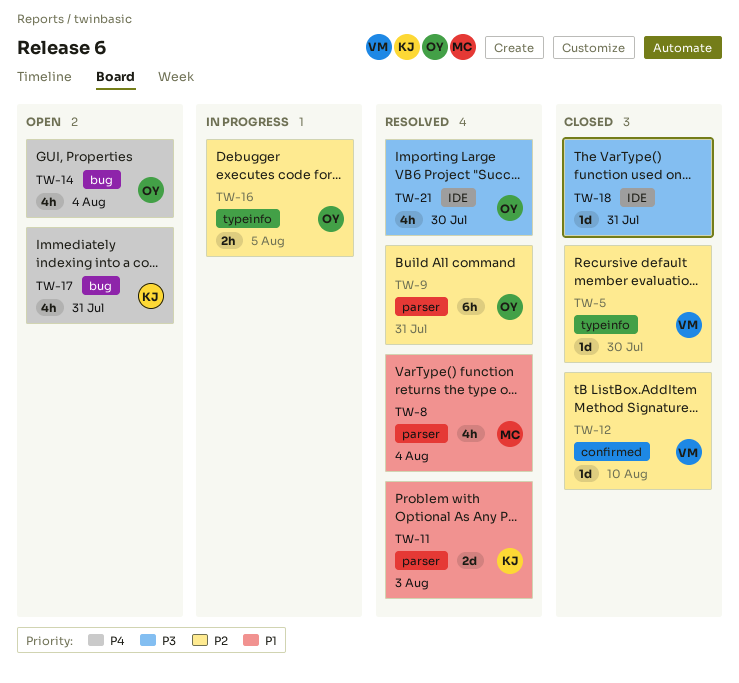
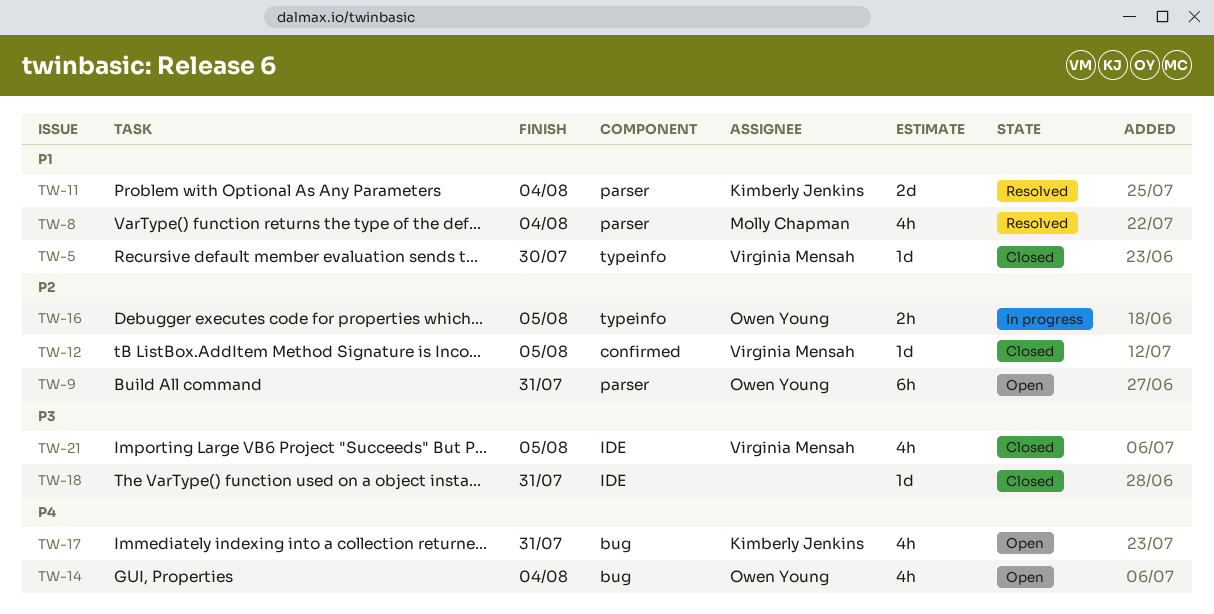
TW-5, priority: P2 -> P1
TW-9, status: Resolved -> Open
TW-11, due: Aug 3 -> Aug 4
TW-12, due: Aug 10 -> Aug 5
TW-21, status: Resolved -> Closed
TW-21, owner: Owen Young -> Virginia Mensah
TW-21, due: Jul 30 -> Aug 5

